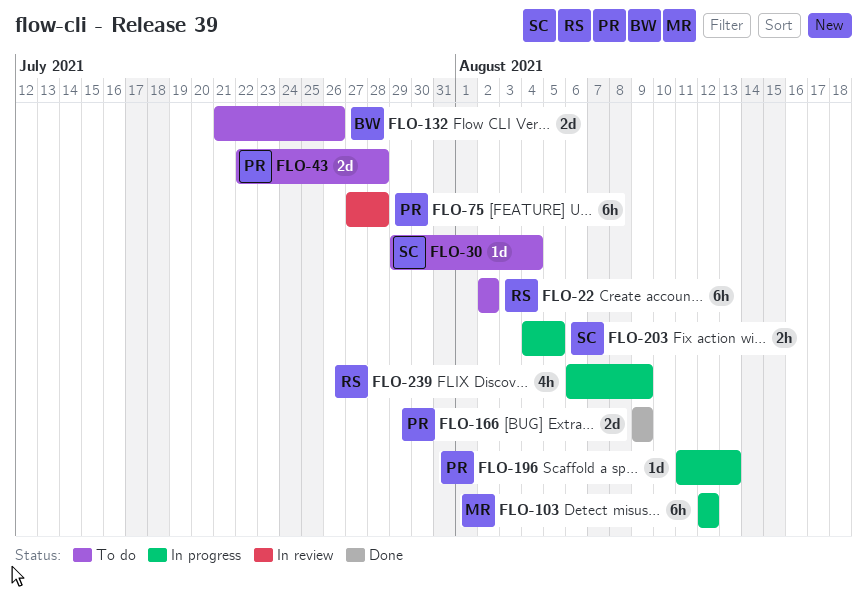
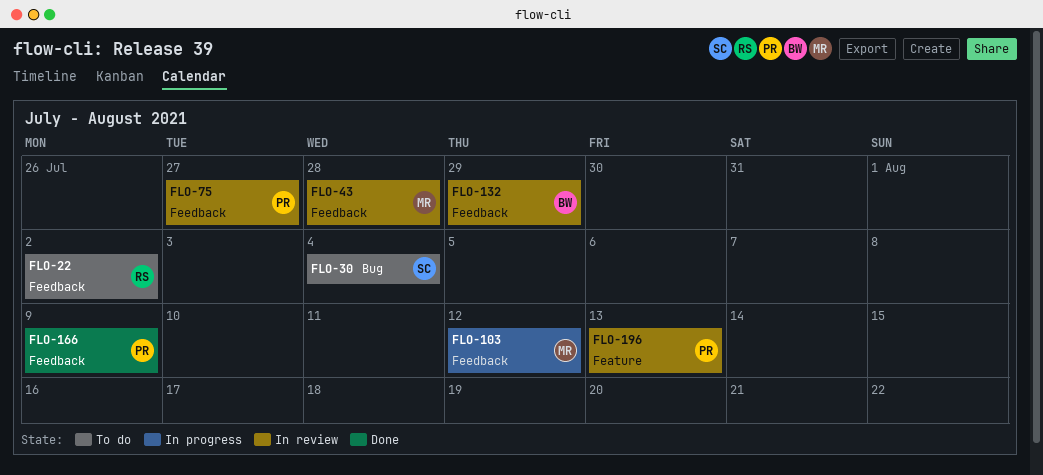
FLO-43, status: To do -> In review
FLO-43, owner: PR -> MR
FLO-75, due: Jul 28 -> Jul 27
FLO-132, status: To do -> In review
FLO-132, due: Jul 26 -> Jul 29
FLO-196, status: In progress -> In review
FLO-203: present -> none
FLO-239: present -> none

